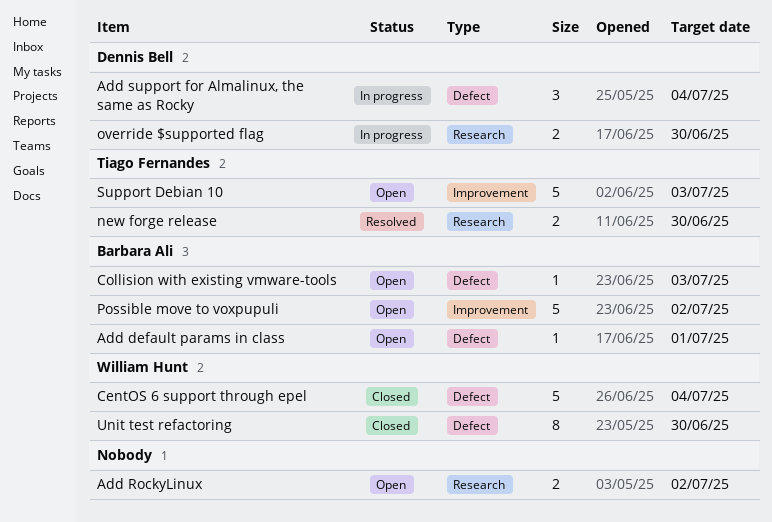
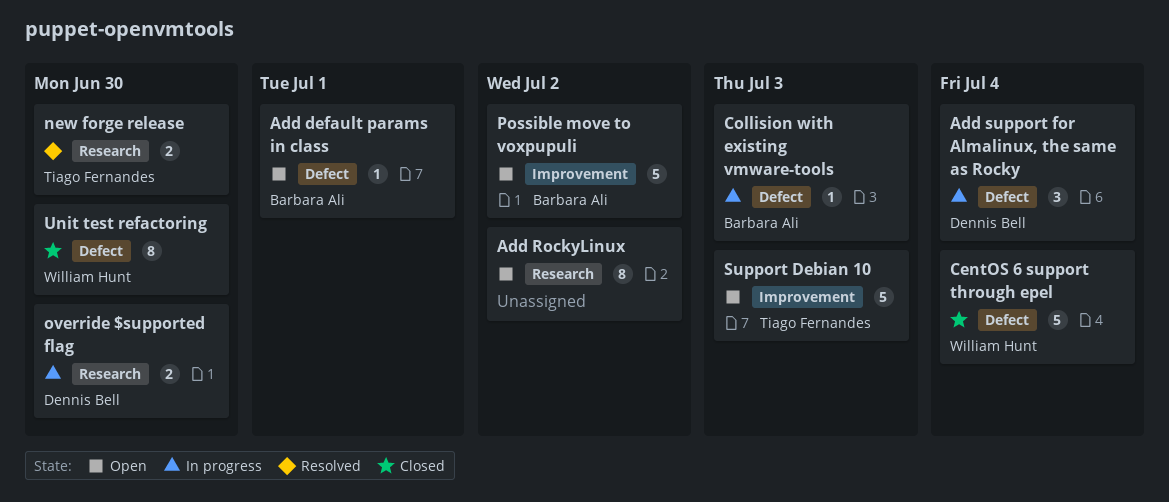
Add RockyLinux, estimate: 2 -> 8
Collision with existing vmware-tools, status: Open -> In progress

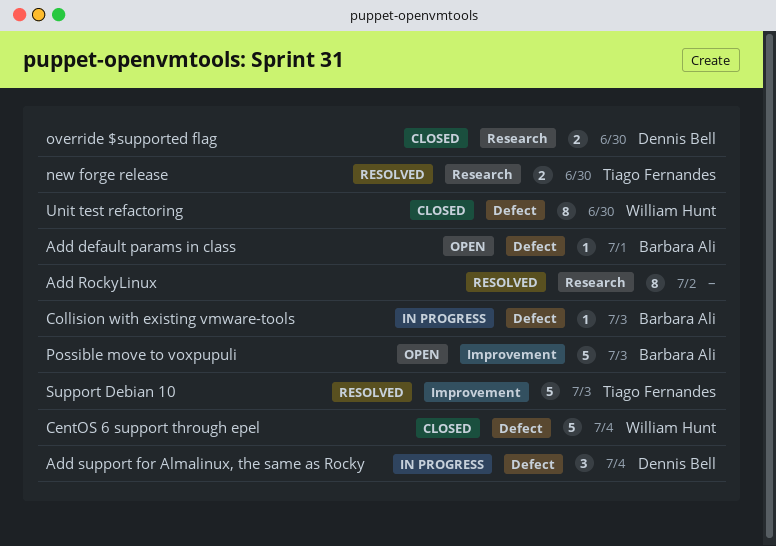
Add RockyLinux, status: Open -> Resolved
override $supported flag, status: In progress -> Closed
Possible move to voxpupuli, due: Jul 2 -> Jul 3
Support Debian 10, status: Open -> Resolved

